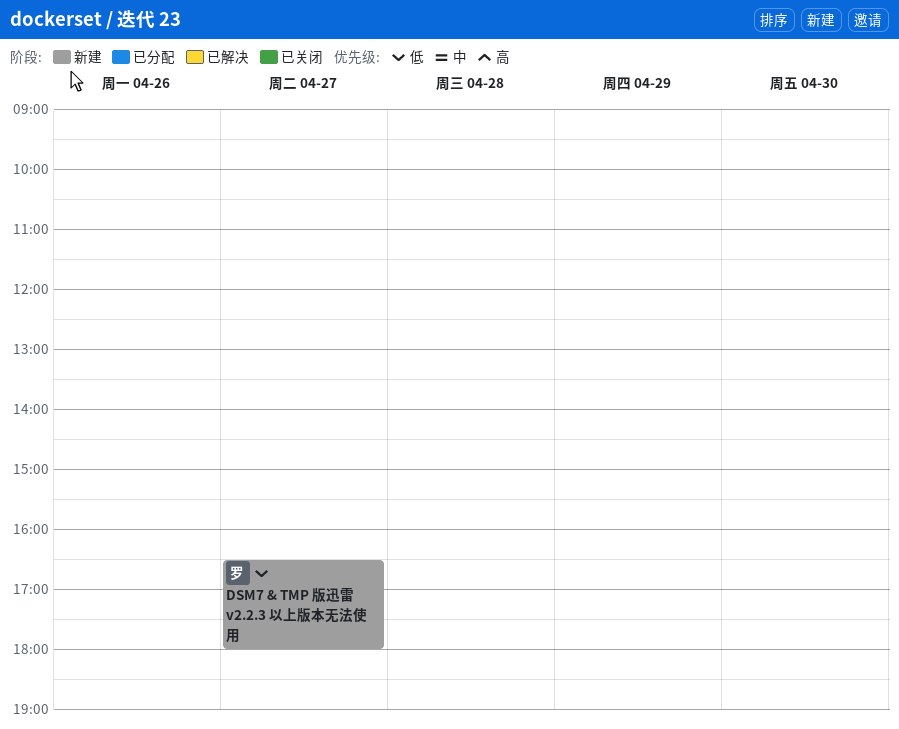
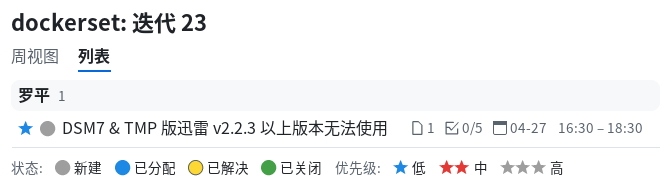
DSM7 & TMP 版迅雷 v2.2.3 以上版本无法使用, ends: 18:00 -> 18:30

